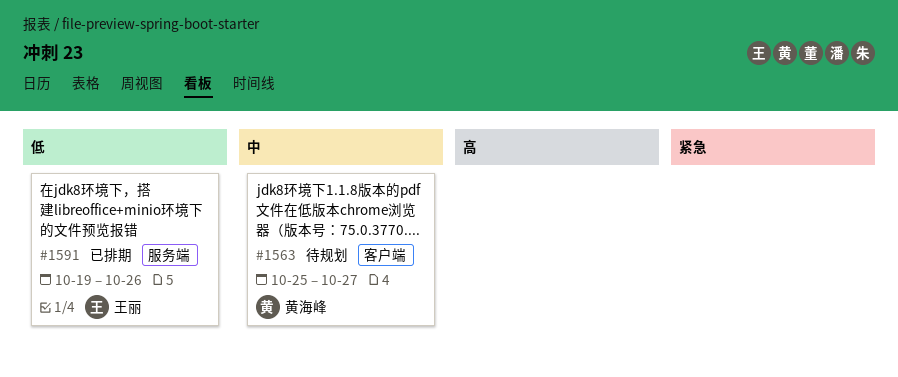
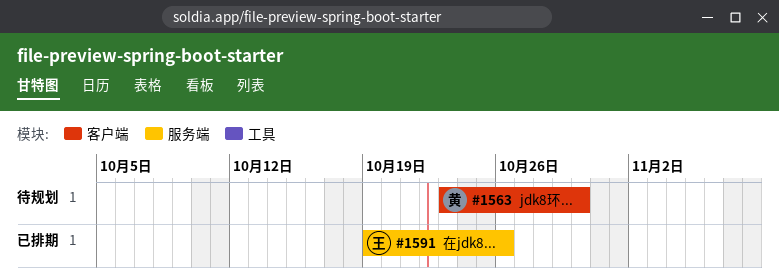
#1563, start: Oct 25 -> Oct 23
#1563, due: Oct 27 -> Oct 30

